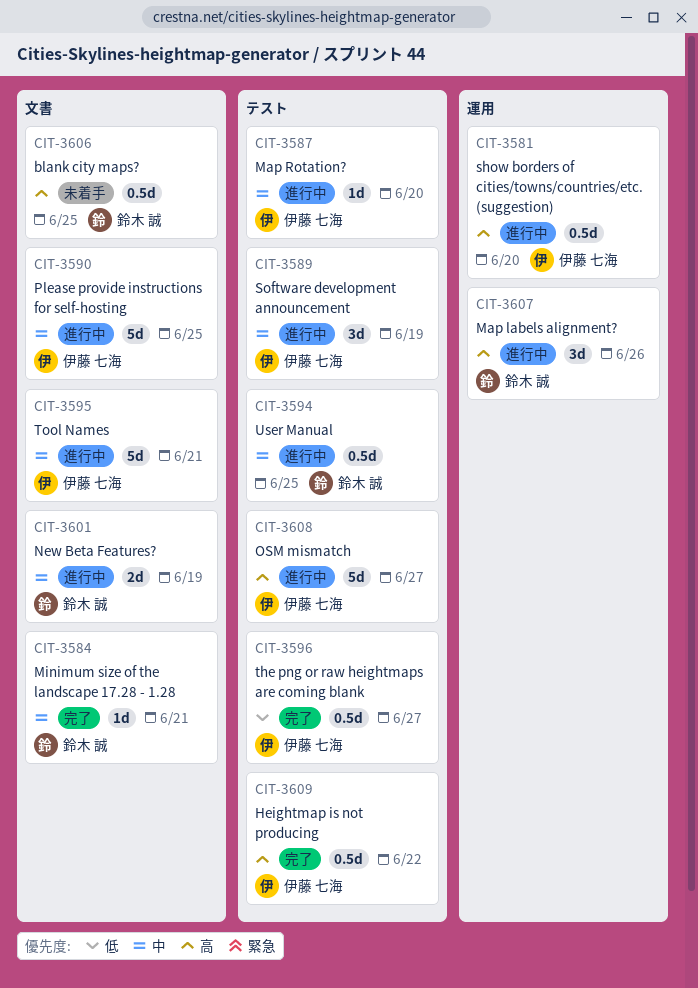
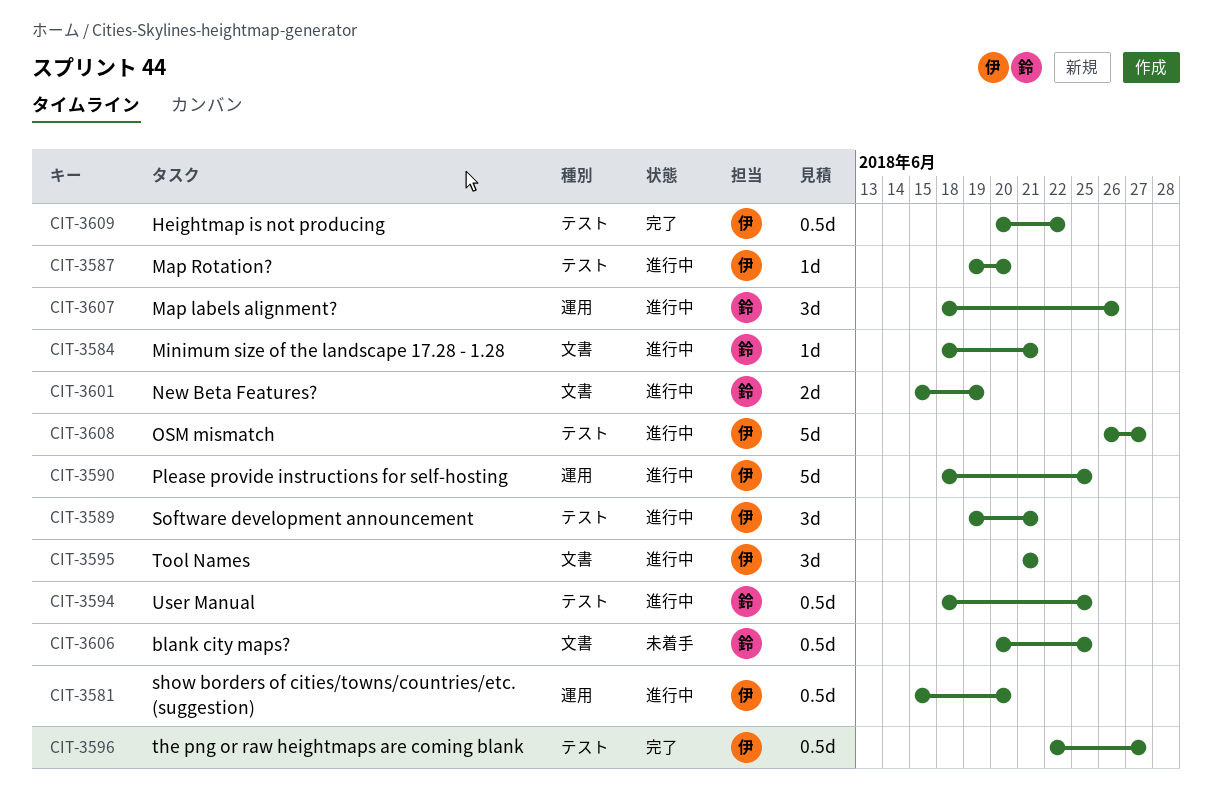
CIT-3584, status: 完了 -> 進行中
CIT-3589, due: Jun 19 -> Jun 21
CIT-3590, label: 文書 -> 運用
CIT-3595, estimate: 5d -> 3d

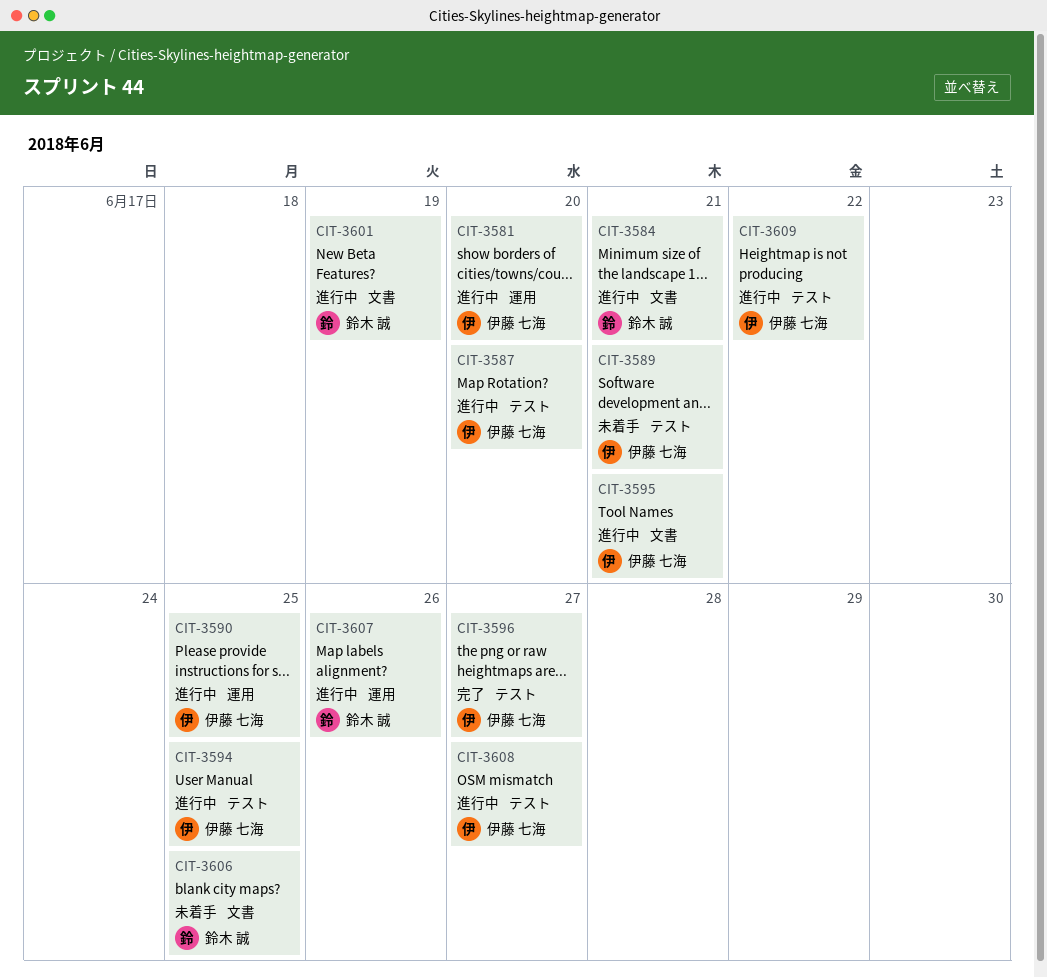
CIT-3589, status: 進行中 -> 未着手
CIT-3594, owner: 鈴木 誠 -> 伊藤 七海
CIT-3609, status: 完了 -> 進行中

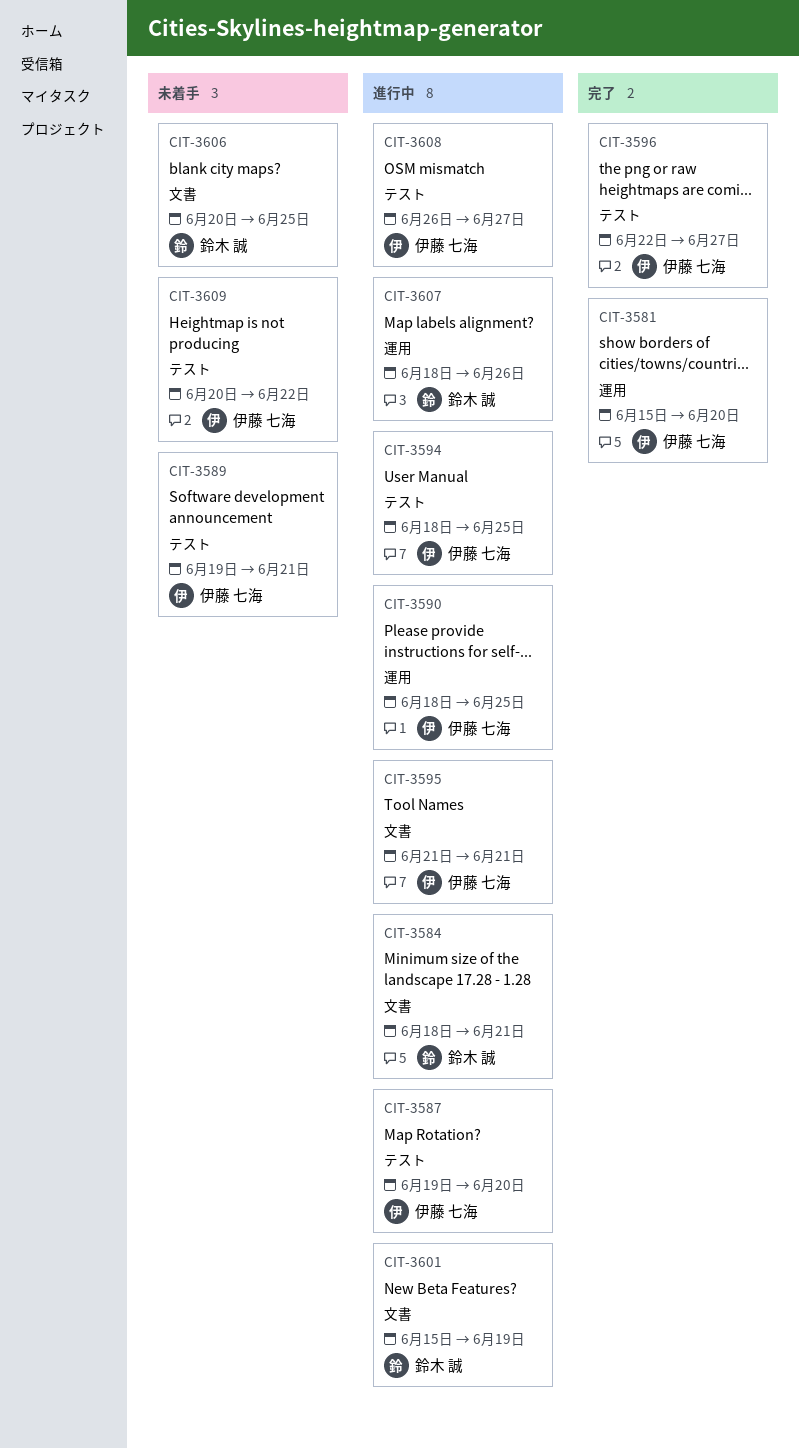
CIT-3581, status: 進行中 -> 完了
CIT-3609, status: 進行中 -> 未着手

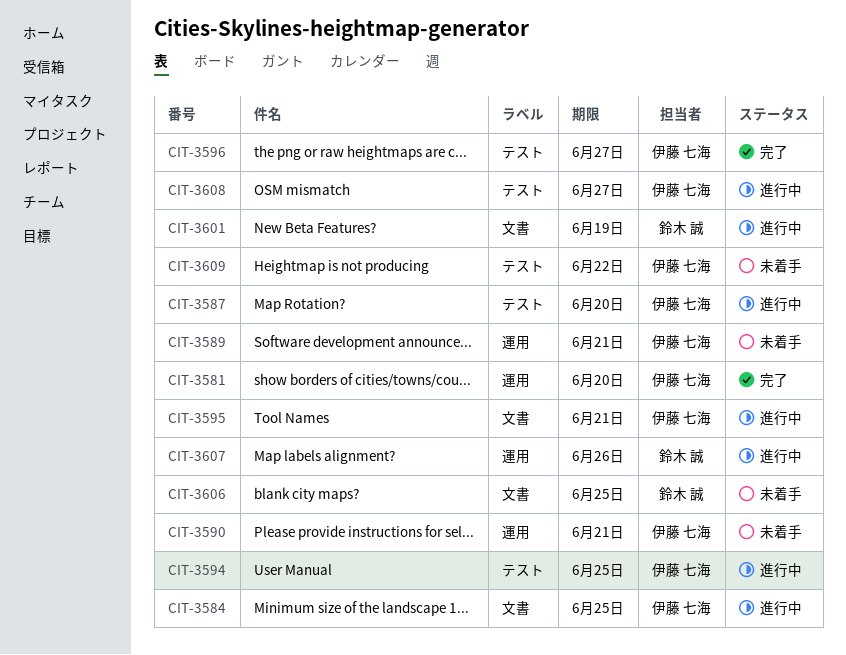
CIT-3584, owner: 鈴木 誠 -> 伊藤 七海
CIT-3584, due: Jun 21 -> Jun 25
CIT-3589, label: テスト -> 運用
CIT-3590, status: 進行中 -> 未着手
CIT-3590, due: Jun 25 -> Jun 21

